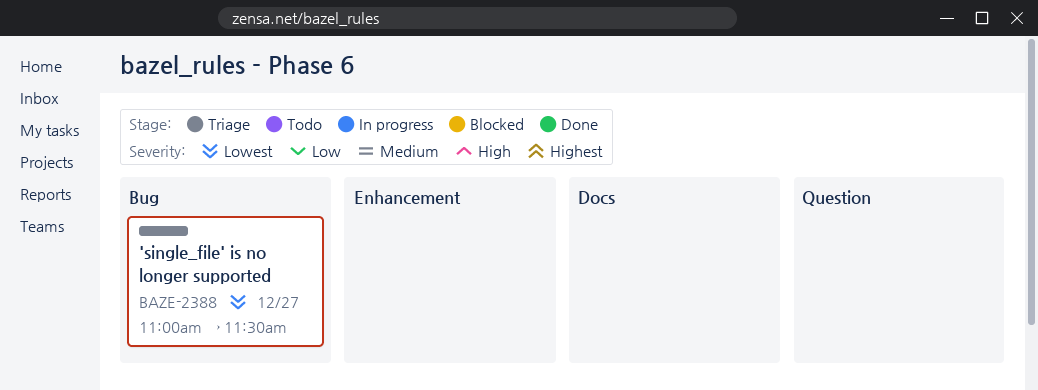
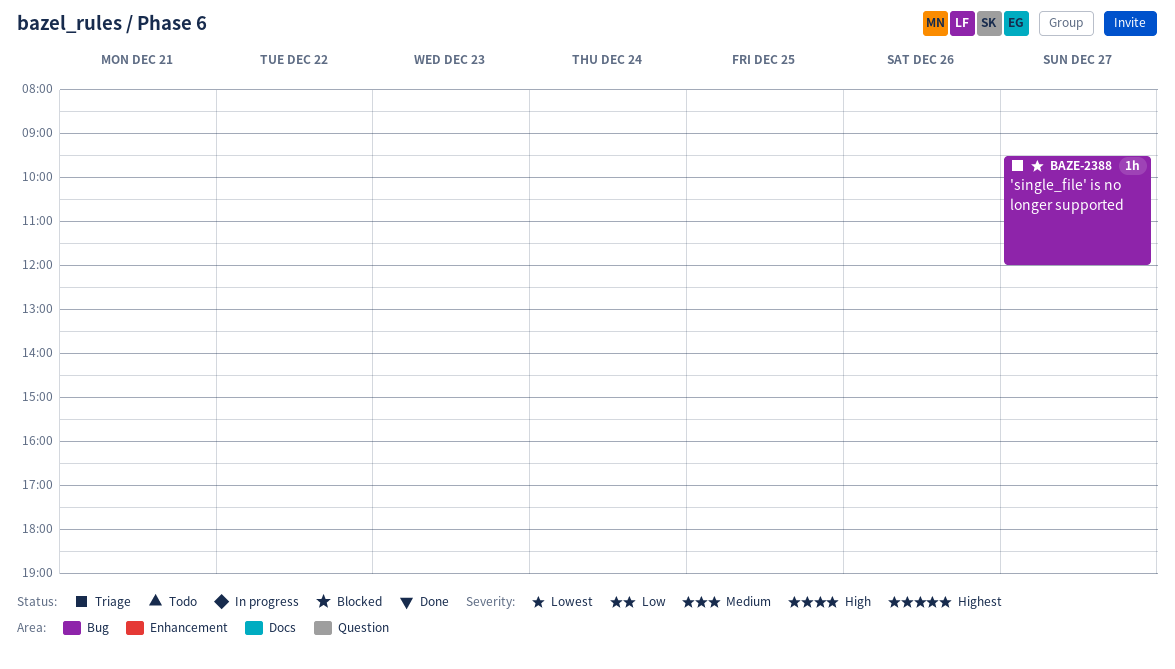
BAZE-2388, begins: 11:00 -> 09:30
BAZE-2388, ends: 11:30 -> 12:00

